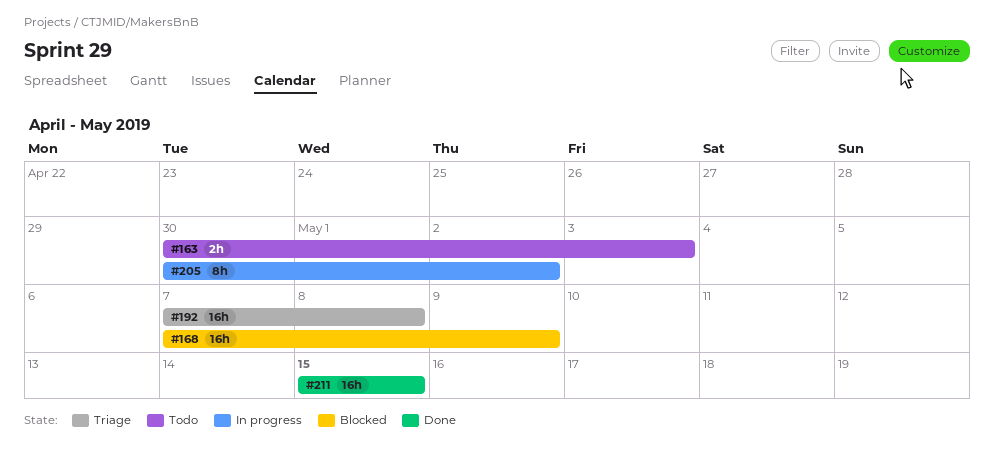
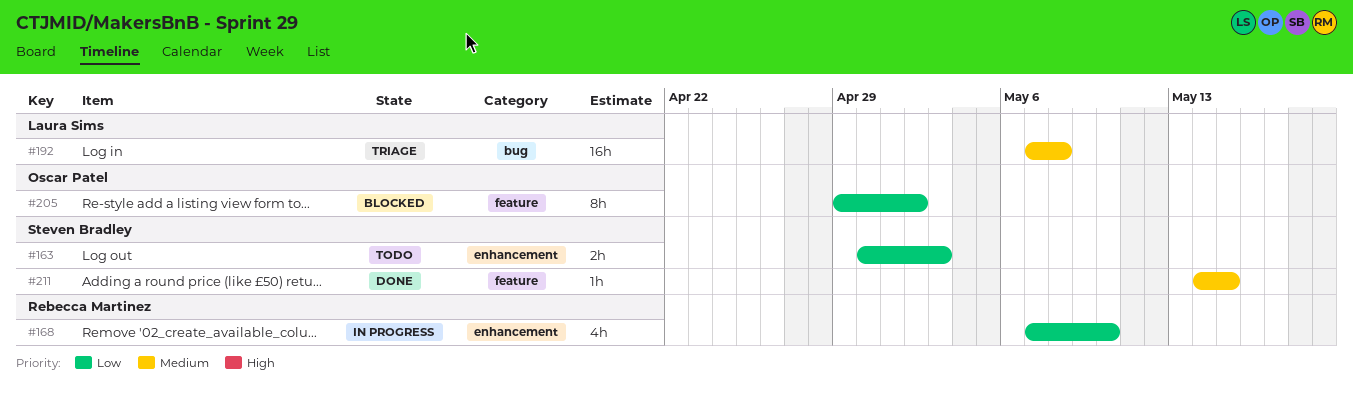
#168, status: Blocked -> In progress
#168, estimate: 16h -> 4h
#168, due: May 9 -> May 10
#205, status: In progress -> Blocked
#205, start: Apr 30 -> Apr 29
#211, estimate: 16h -> 1h
#211, start: May 15 -> May 14

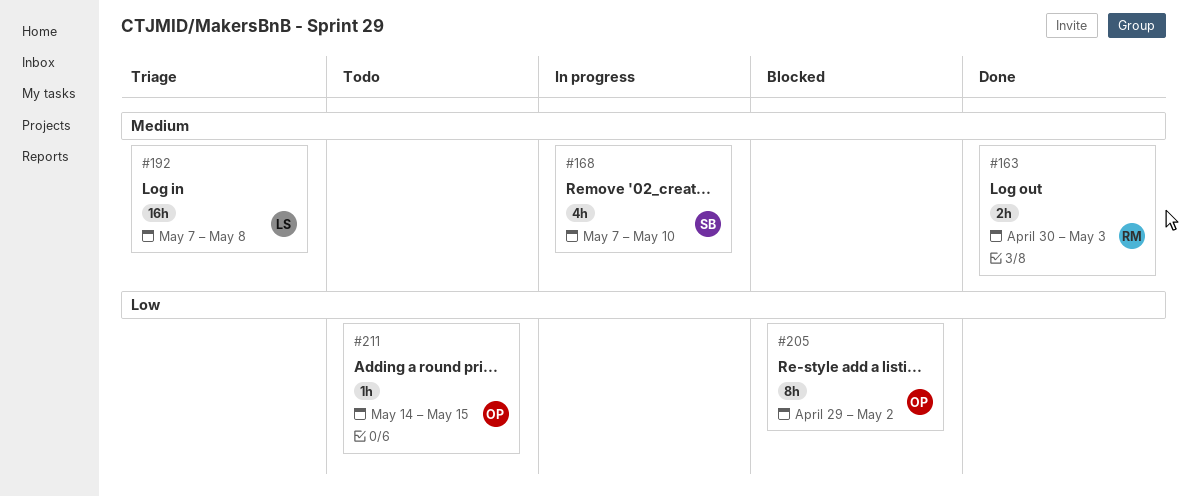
#163, status: Todo -> Done
#163, owner: Steven Bradley -> Rebecca Martinez
#163, priority: Low -> Medium
#168, owner: Rebecca Martinez -> Steven Bradley
#168, priority: Low -> Medium
#211, status: Done -> Todo
#211, owner: Steven Bradley -> Oscar Patel
#211, priority: Medium -> Low

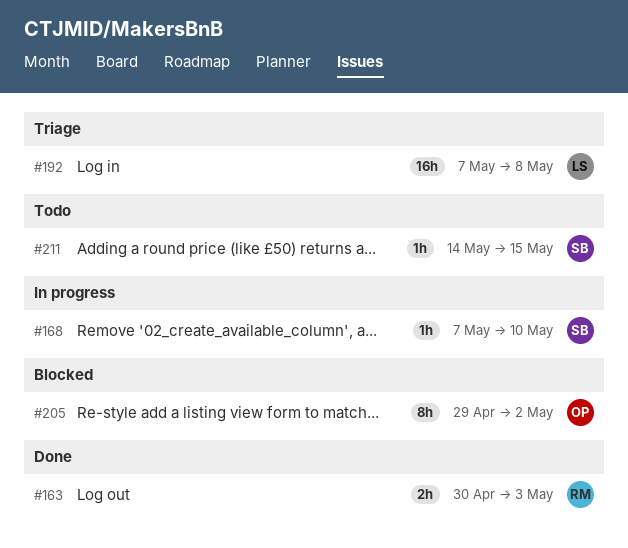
#168, estimate: 4h -> 1h
#211, owner: OP -> SB

